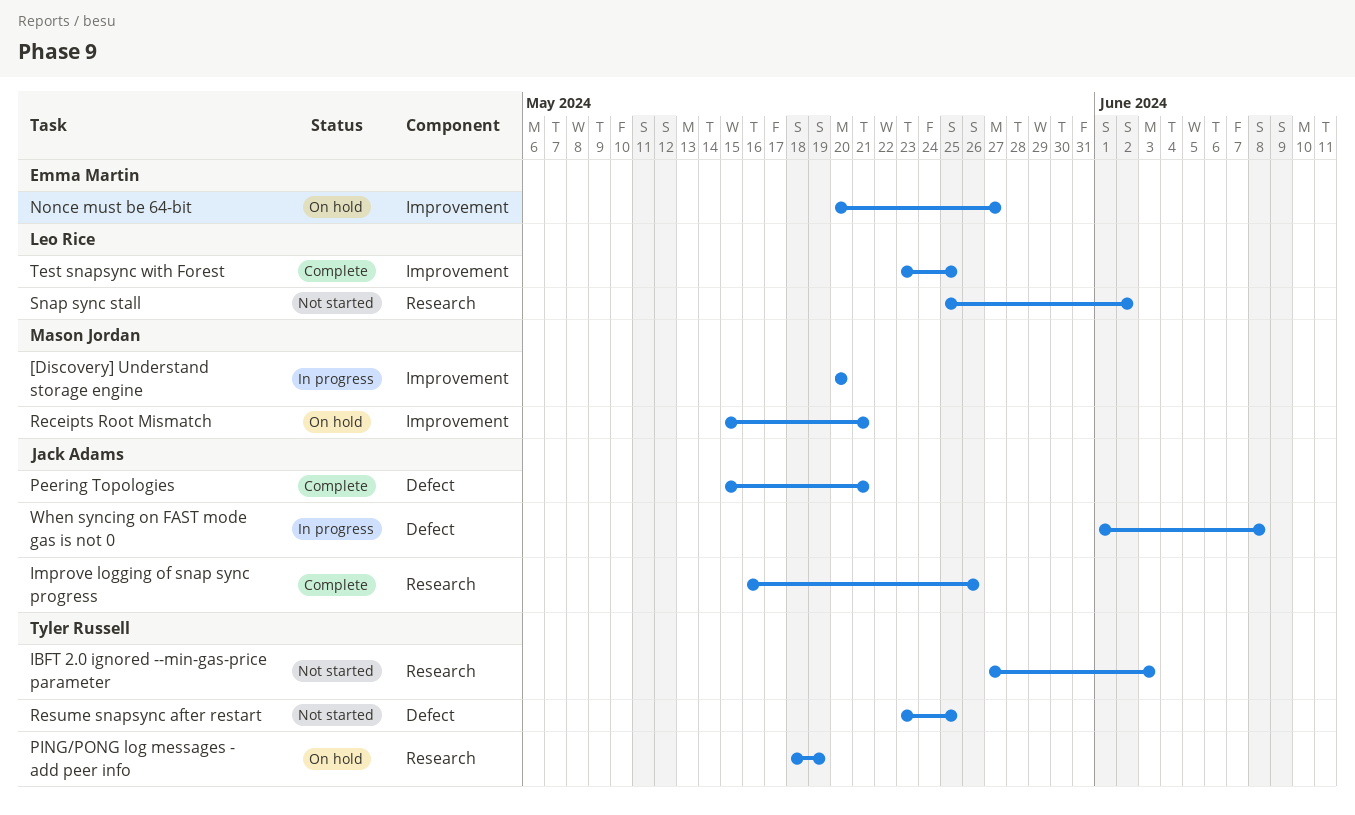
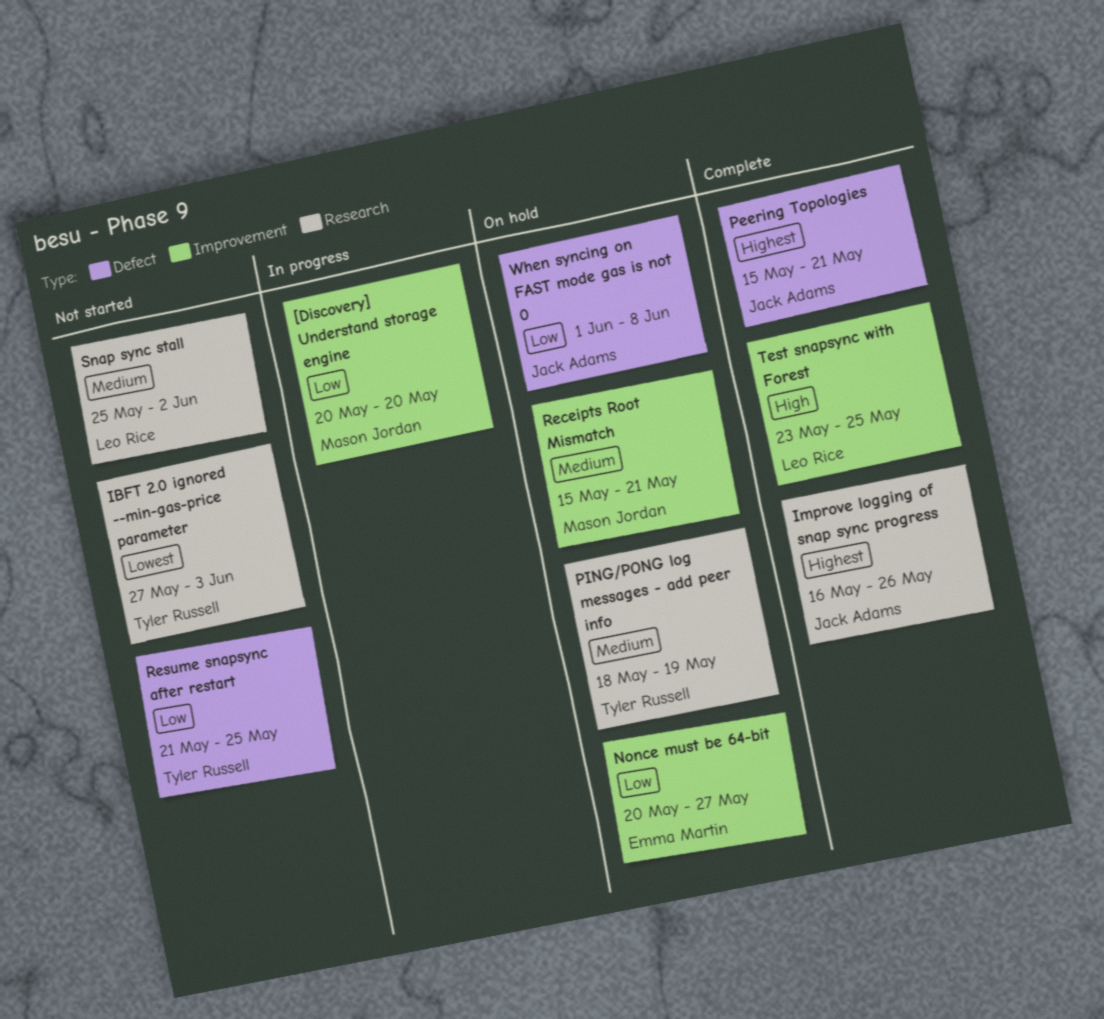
Resume snapsync after restart, start: May 23 -> May 21
When syncing on FAST mode gas is not 0, status: In progress -> On hold

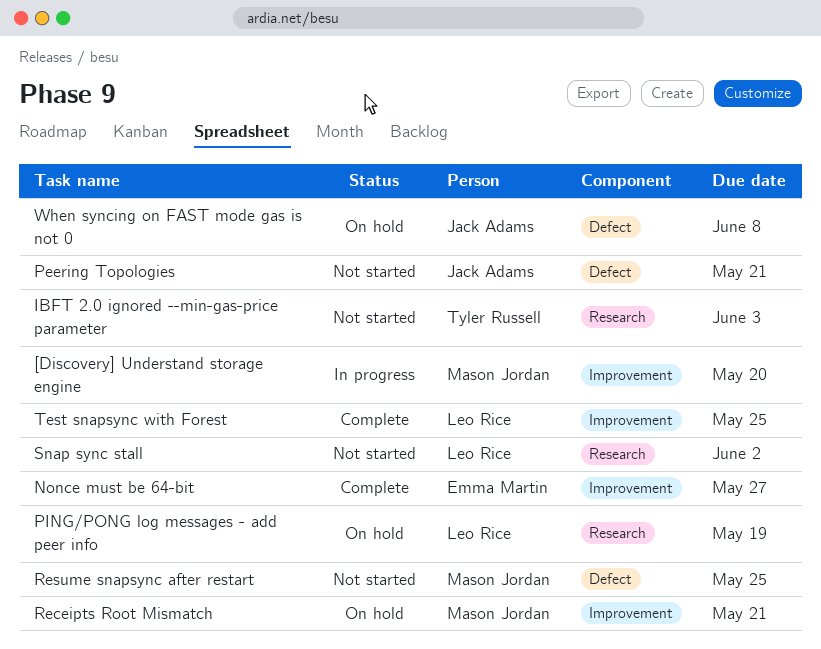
Improve logging of snap sync progress: present -> none
Nonce must be 64-bit, status: On hold -> Complete
Peering Topologies, status: Complete -> Not started
PING/PONG log messages - add peer info, owner: Tyler Russell -> Leo Rice
Resume snapsync after restart, owner: Tyler Russell -> Mason Jordan

